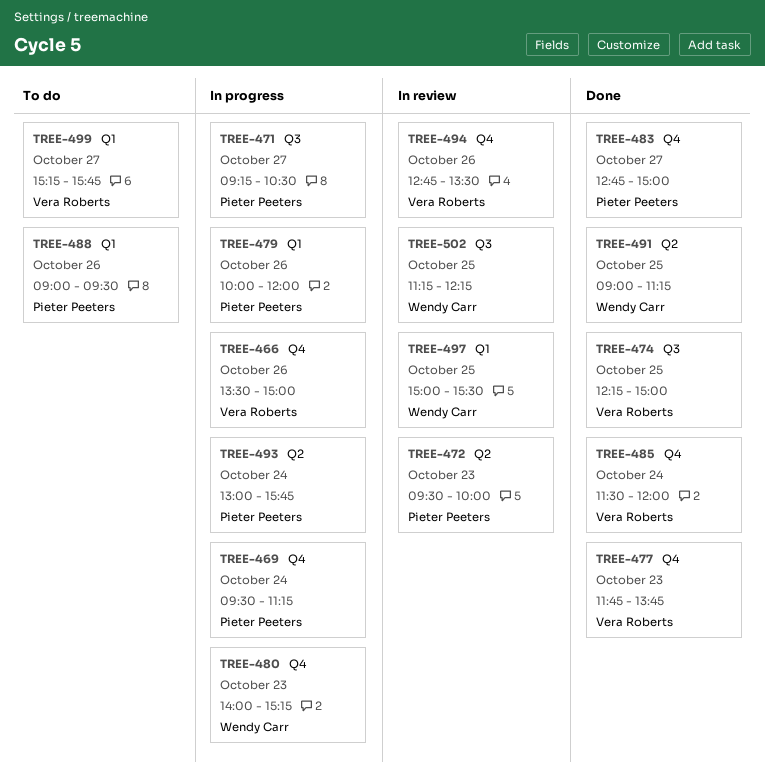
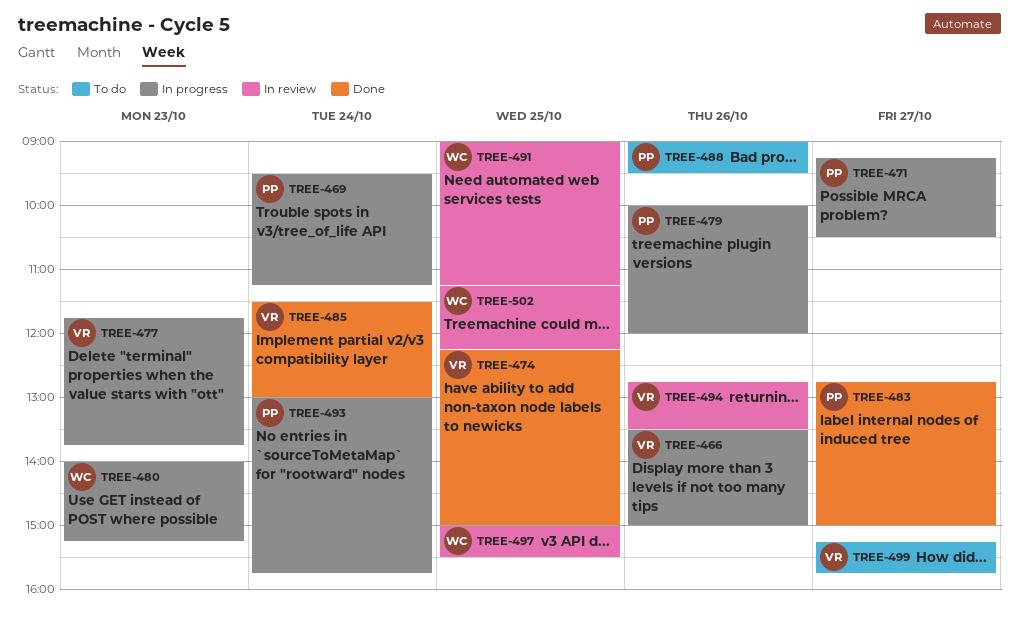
TREE-472: present -> none
TREE-477, status: Done -> In progress
TREE-485, ends: 12:00 -> 13:00
TREE-491, status: Done -> In review

